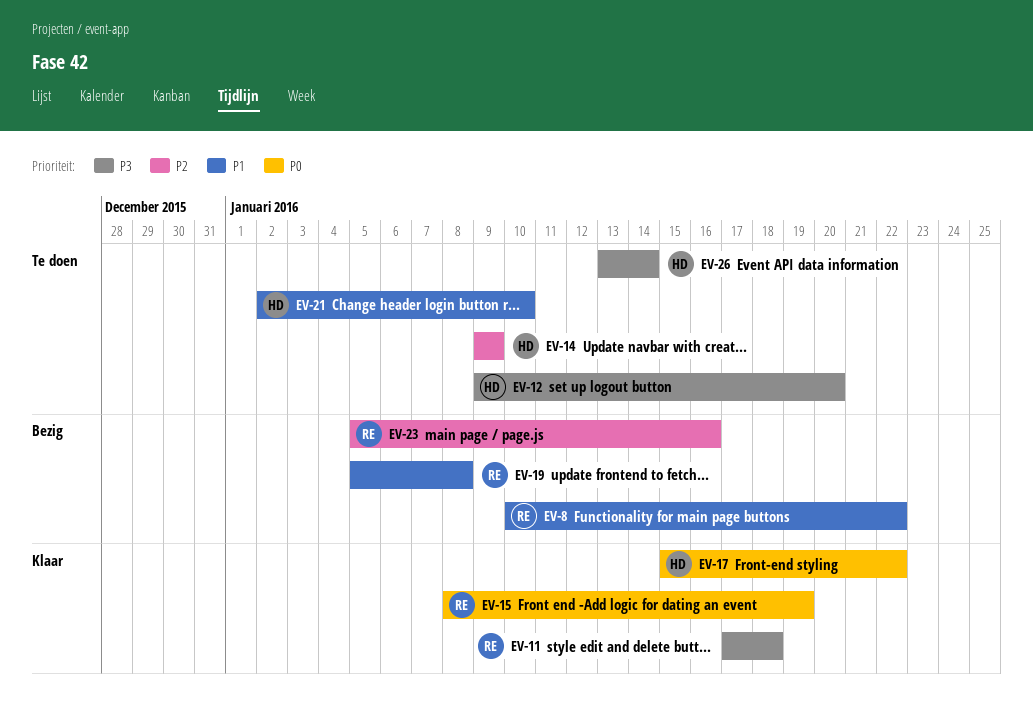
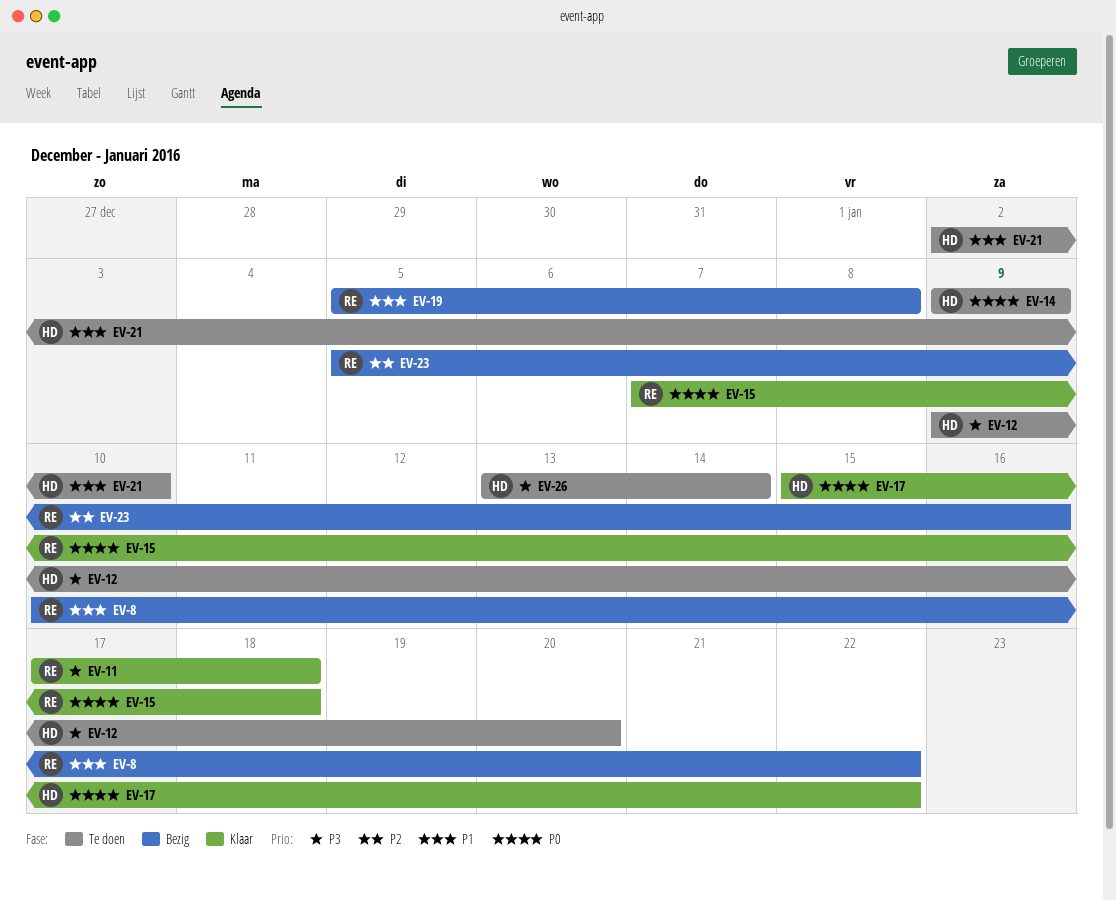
EV-14, priority: P2 -> P0
EV-15, start: Jan 8 -> Jan 7
EV-15, due: Jan 19 -> Jan 18

